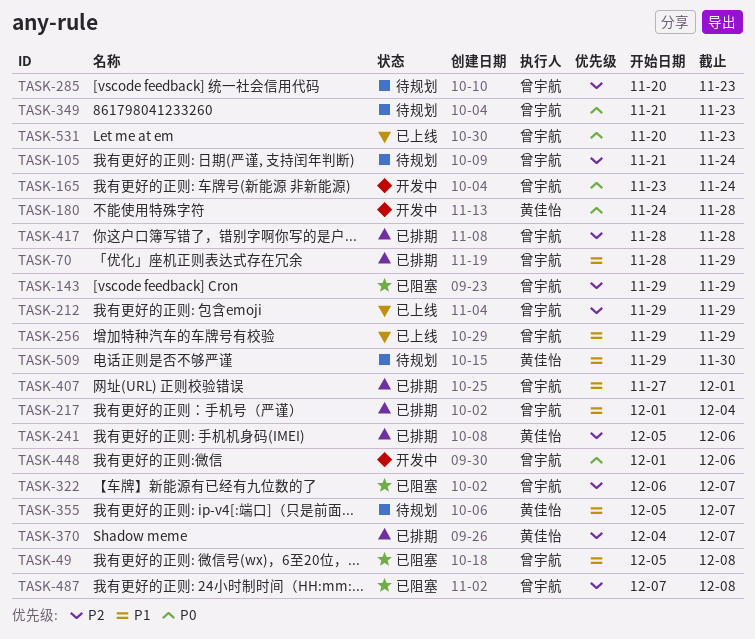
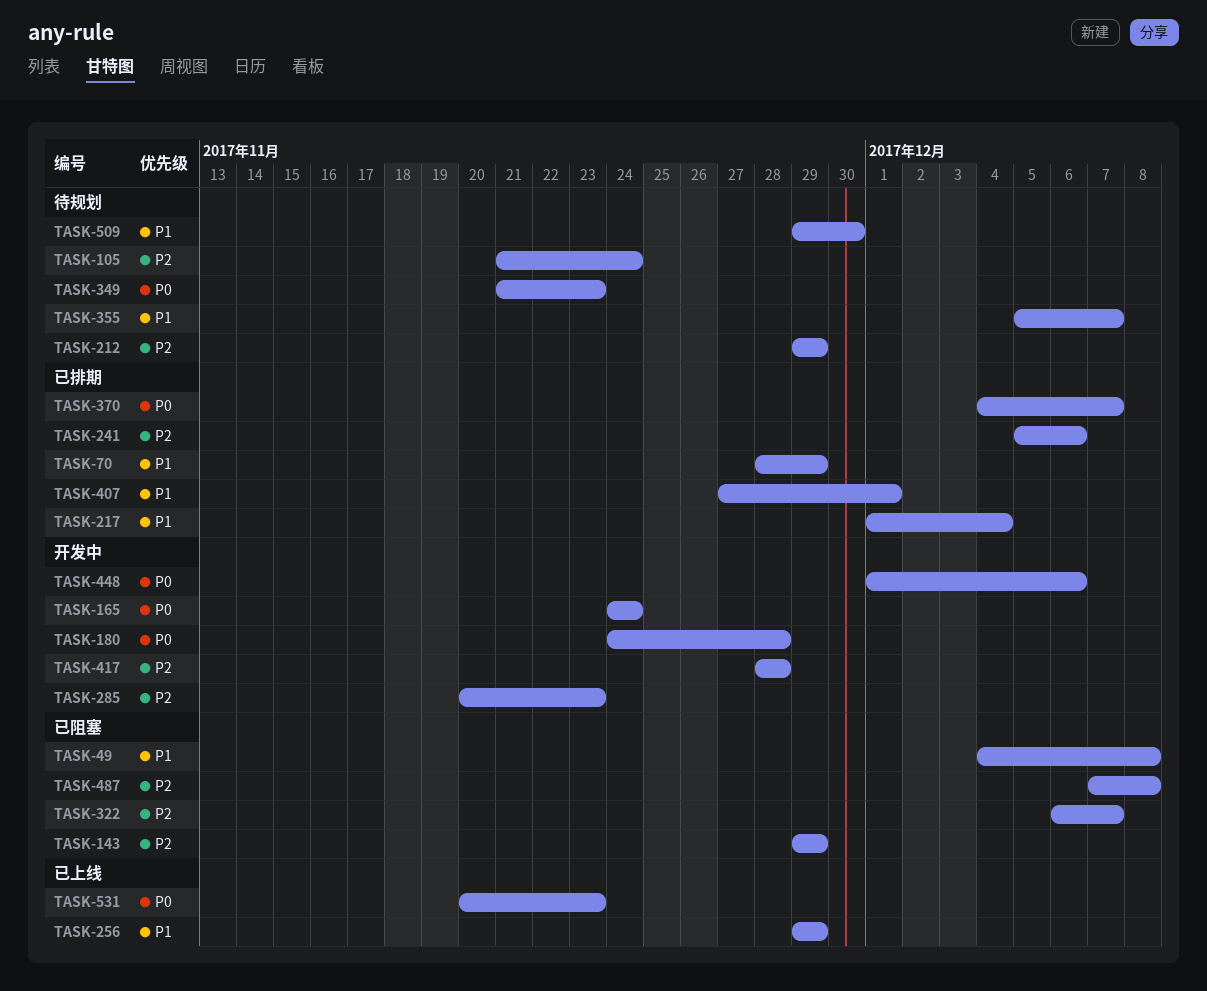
TASK-49, start: Dec 5 -> Dec 4
TASK-165, start: Nov 23 -> Nov 24
TASK-212, status: 已上线 -> 待规划
TASK-285, status: 待规划 -> 开发中
TASK-370, priority: P2 -> P0
TASK-417, status: 已排期 -> 开发中

